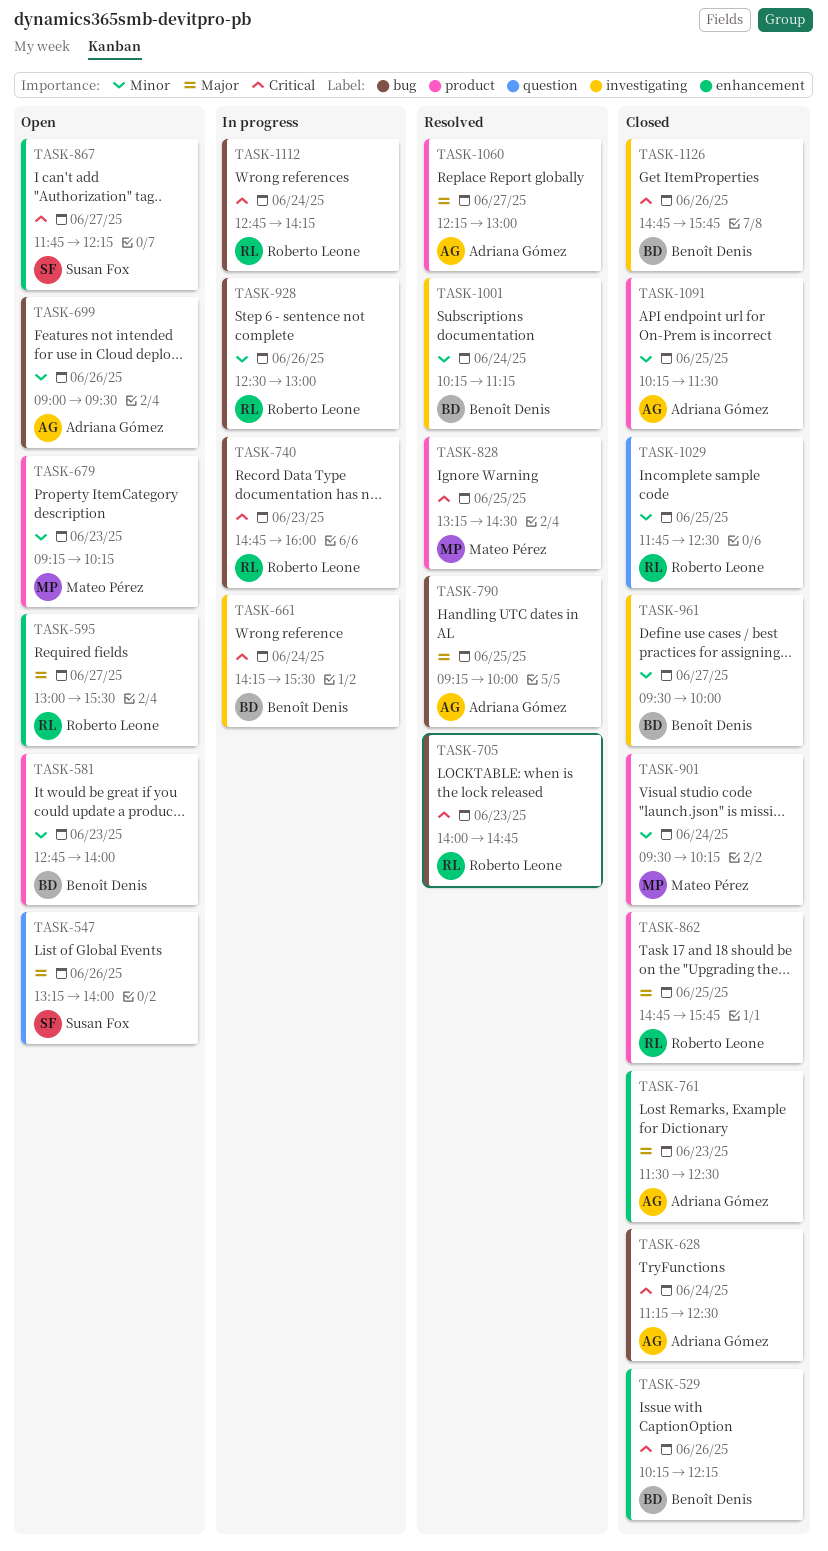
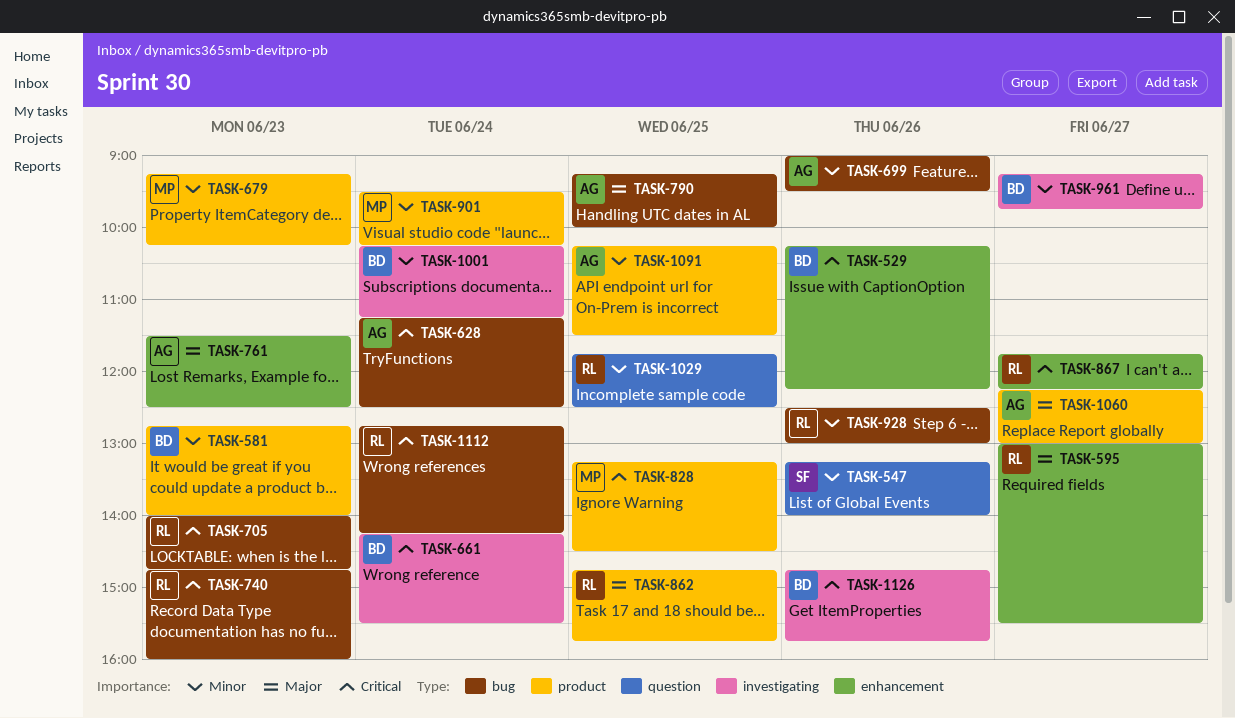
TASK-547, priority: Major -> Minor
TASK-867, owner: Susan Fox -> Roberto Leone
TASK-961, begins: 09:30 -> 09:15
TASK-961, ends: 10:00 -> 09:45

